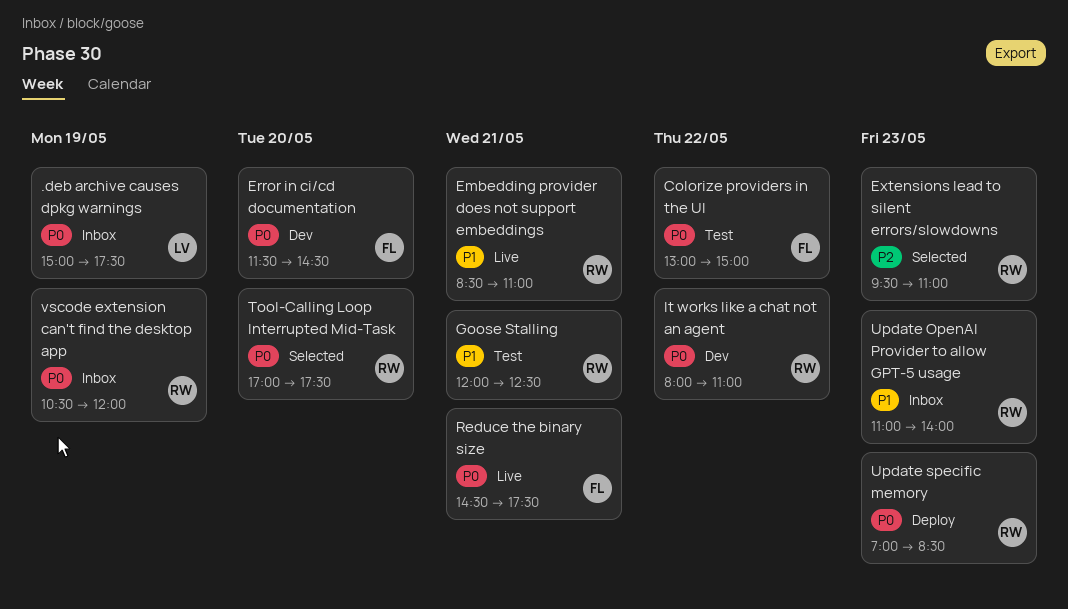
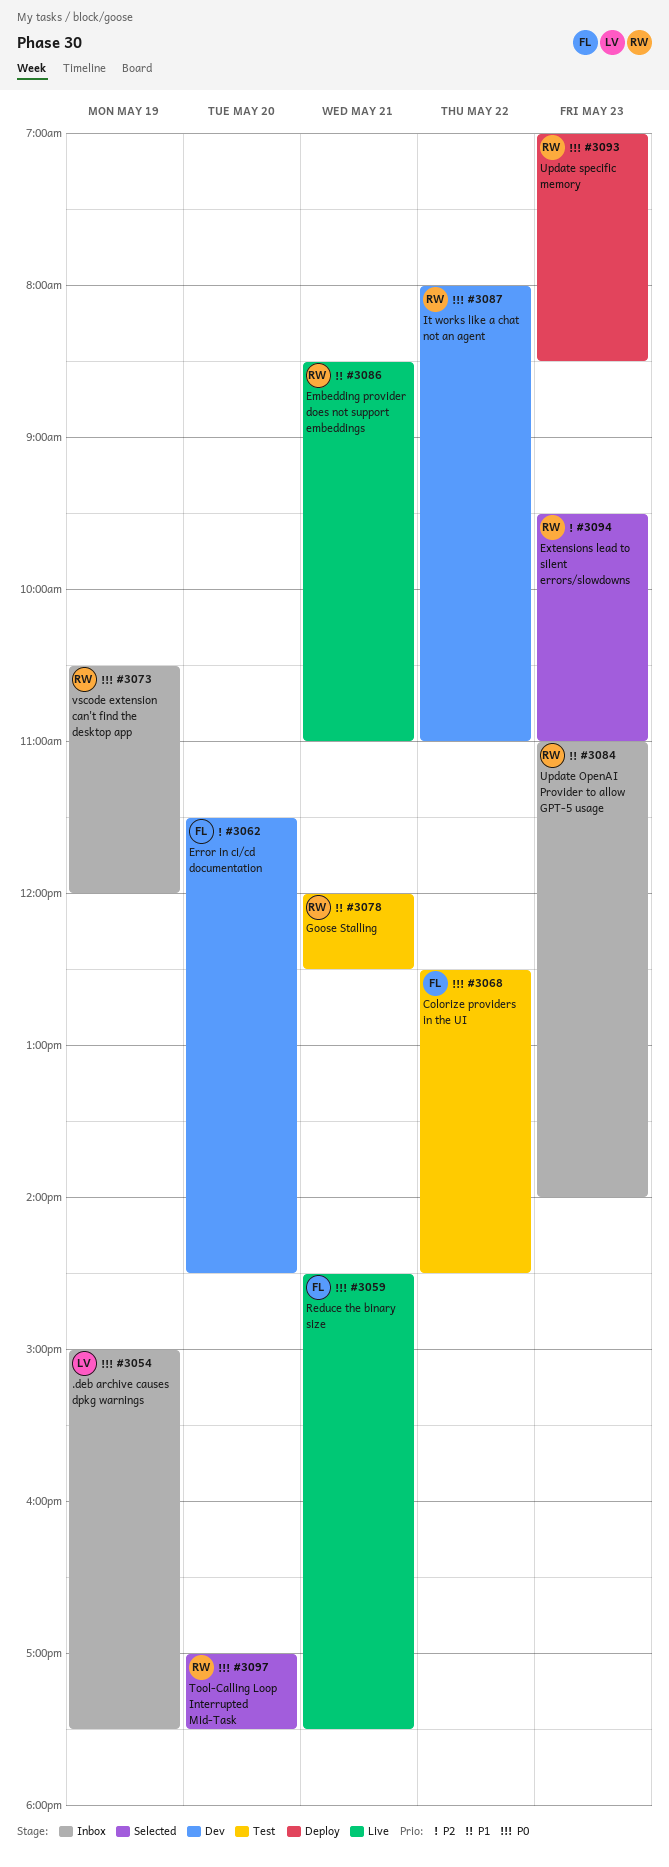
Colorize providers in the UI, begins: 13:00 -> 12:30
Colorize providers in the UI, ends: 15:00 -> 14:30
Error in ci/cd documentation, priority: P0 -> P2

